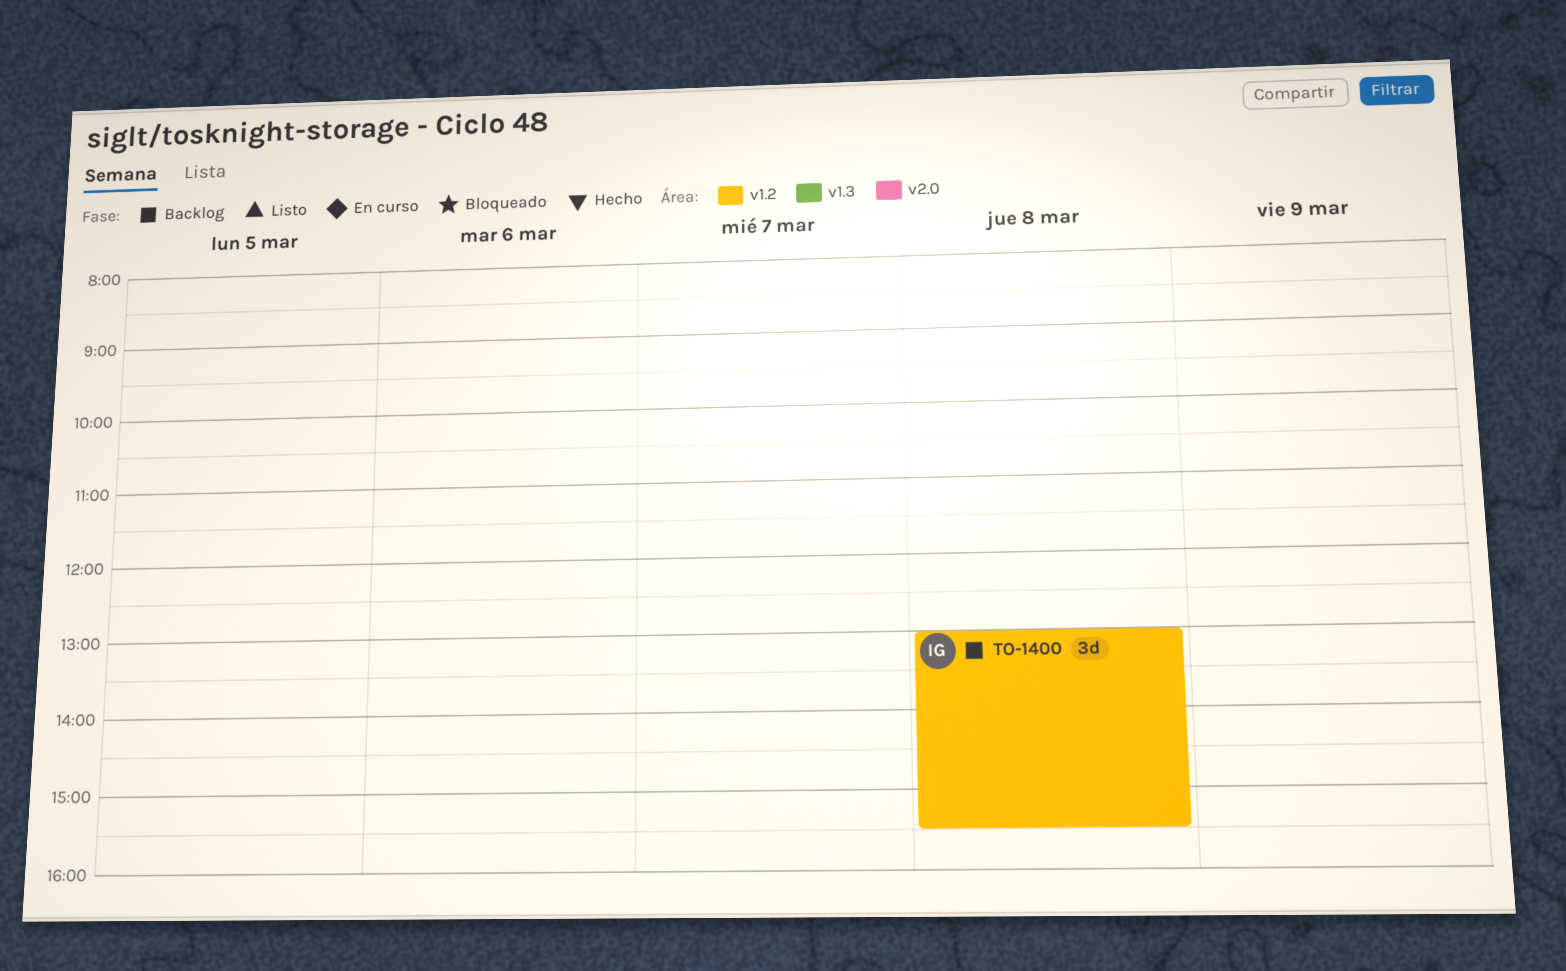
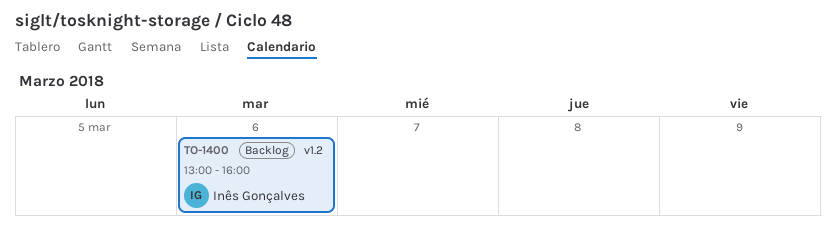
TO-1400, day: Mar 8 -> Mar 6
TO-1400, ends: 15:30 -> 16:00

